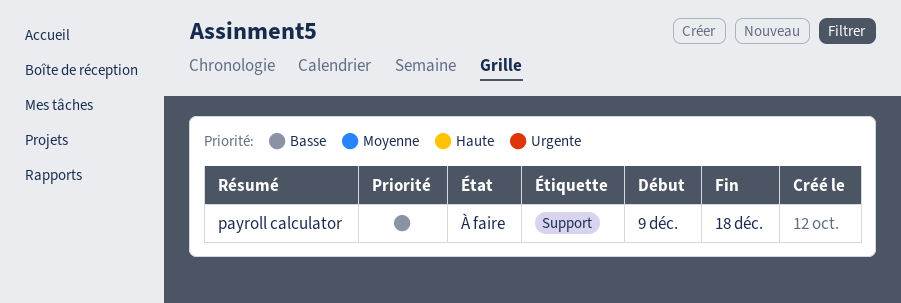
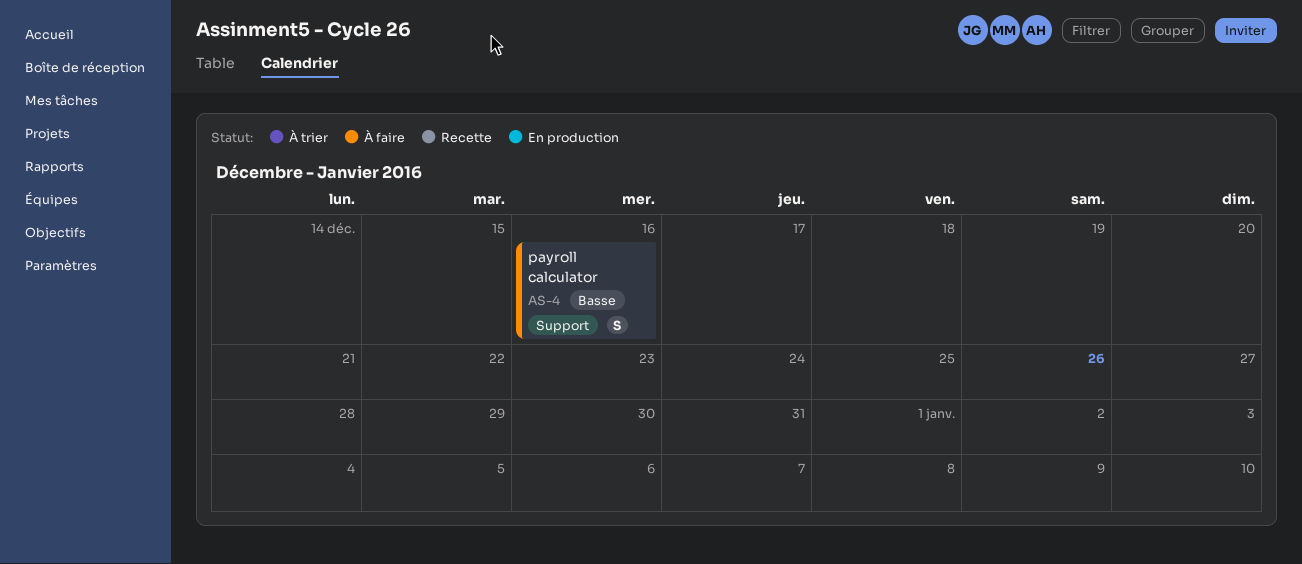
payroll calculator, due: Dec 18 -> Dec 16

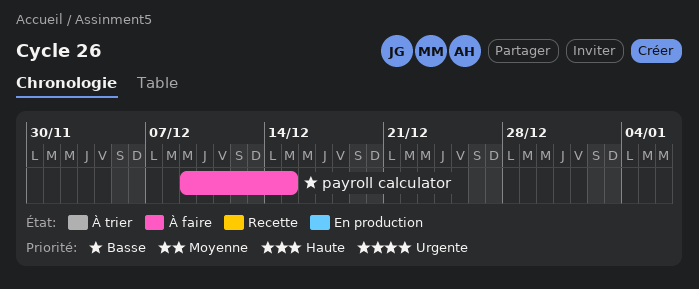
payroll calculator, due: Dec 16 -> Dec 15

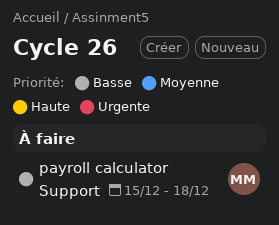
payroll calculator, start: Dec 9 -> Dec 15
payroll calculator, due: Dec 15 -> Dec 18

